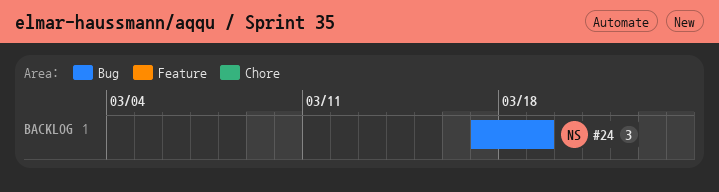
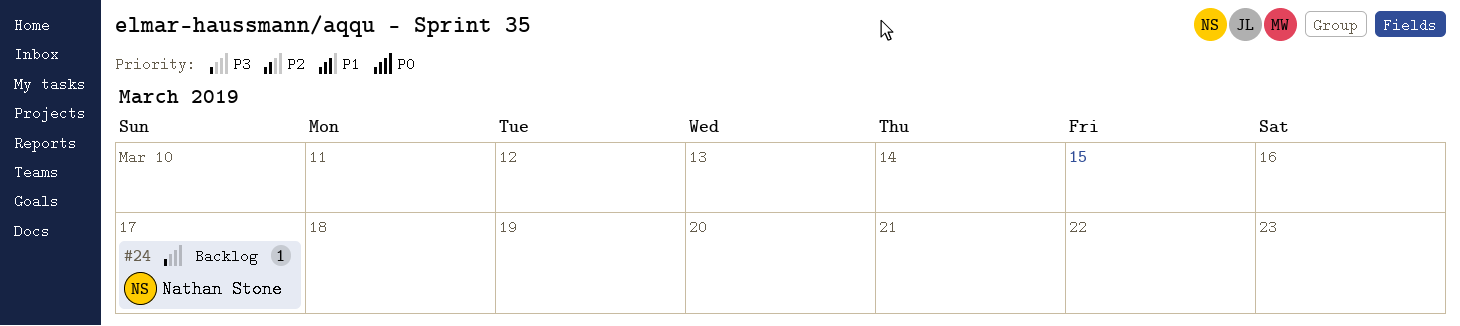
#24, estimate: 3 -> 1
#24, due: Mar 19 -> Mar 17

